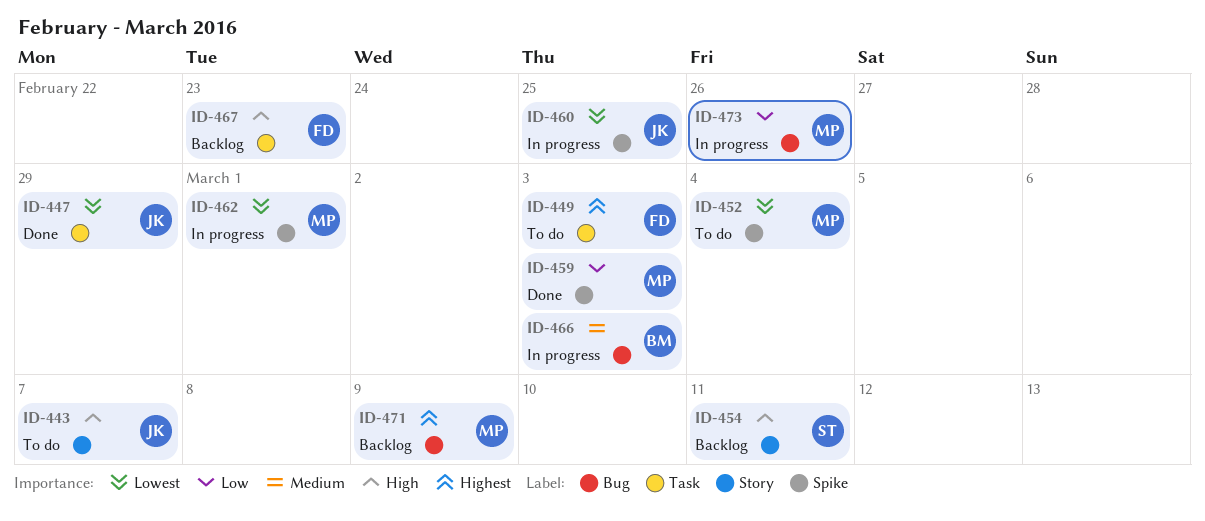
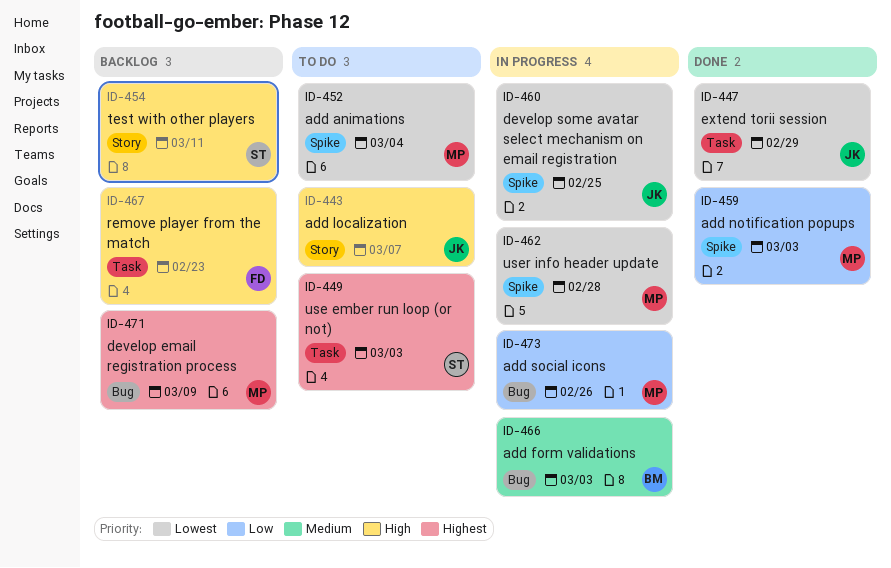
ID-449, owner: FD -> ST
ID-462, due: Mar 1 -> Feb 28

